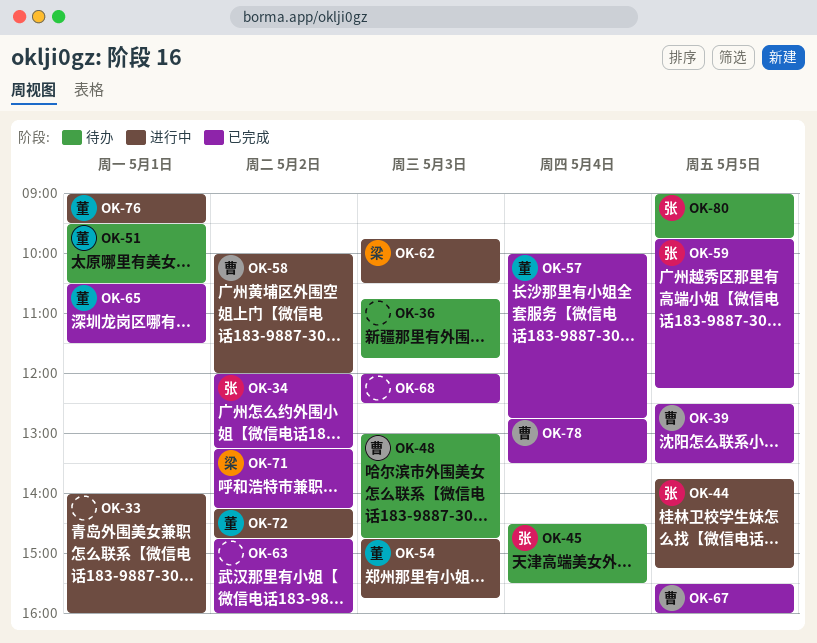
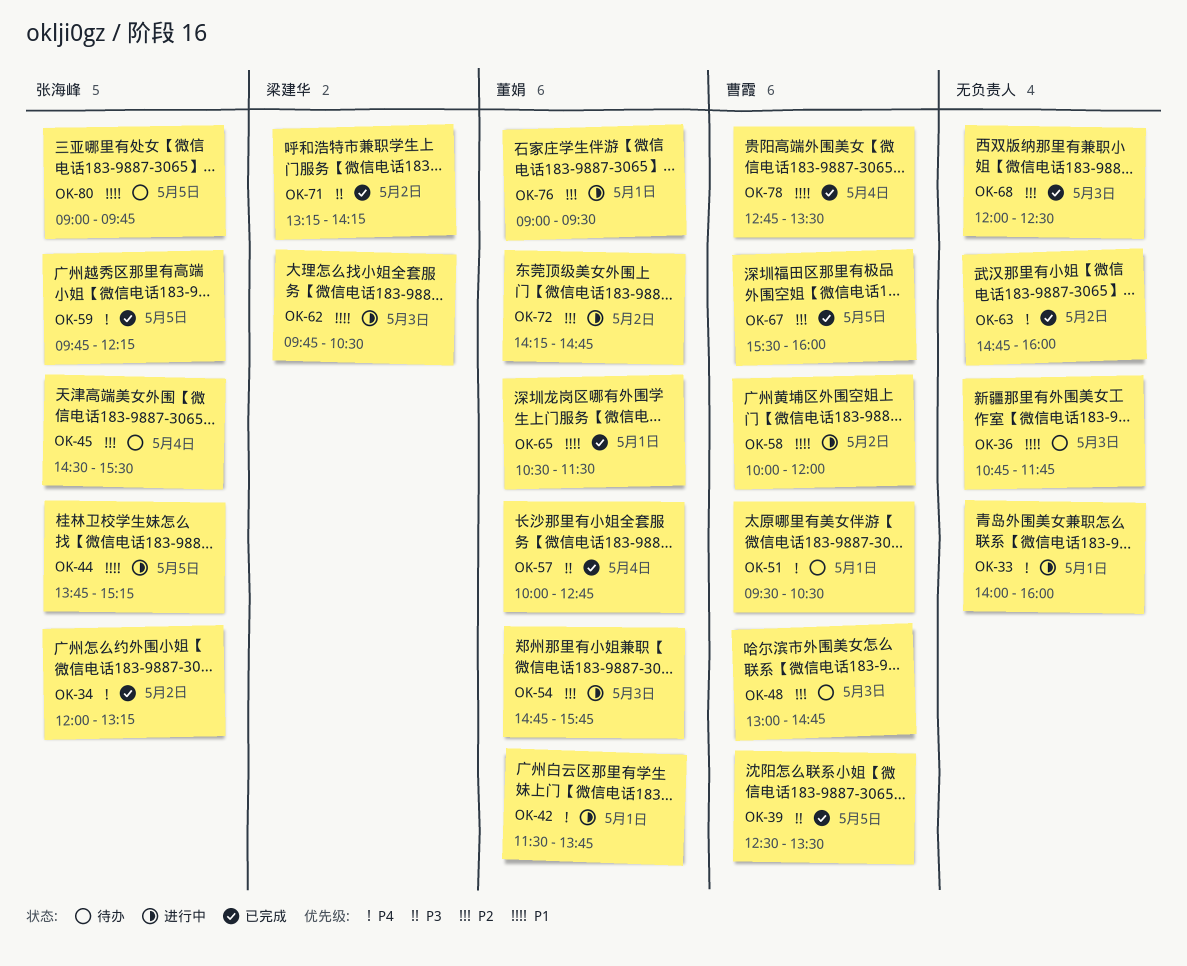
OK-42: none -> present
OK-51, owner: 董娟 -> 曹霞

